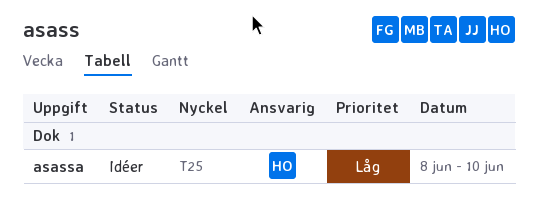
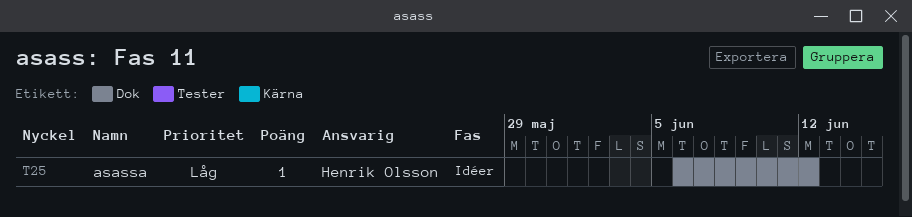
T25, start: Jun 8 -> Jun 6
T25, due: Jun 10 -> Jun 12

